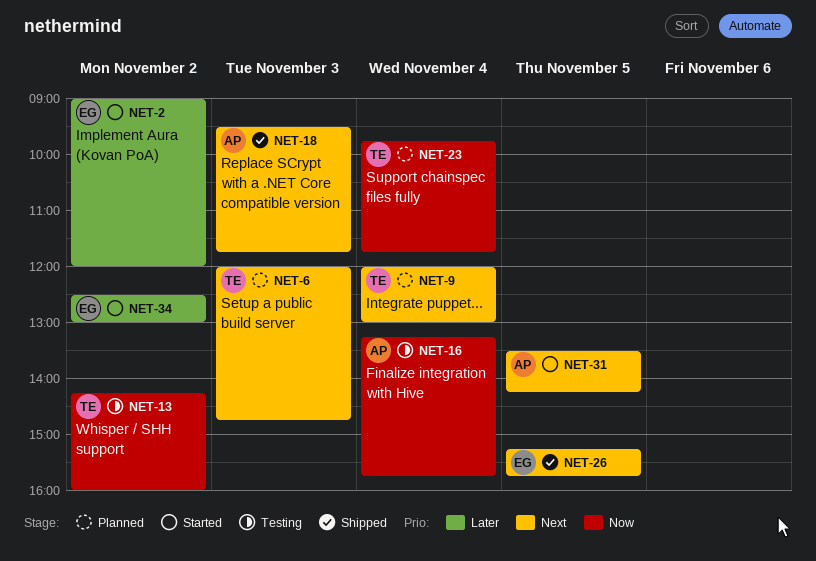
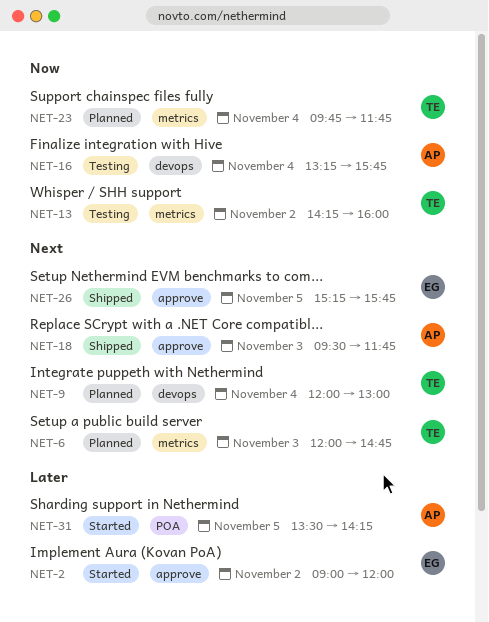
NET-31, priority: Next -> Later
NET-34: present -> none

